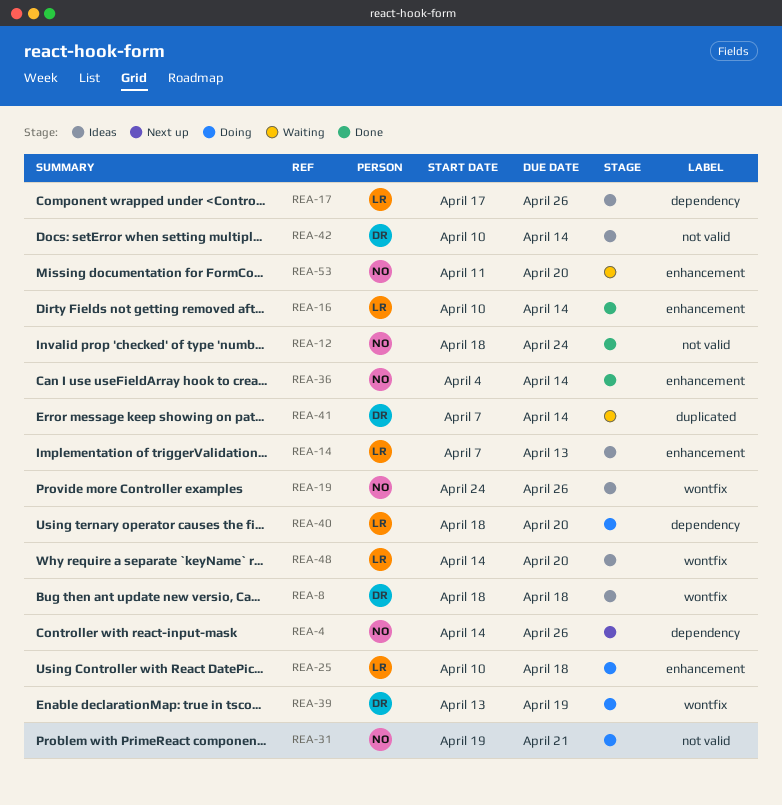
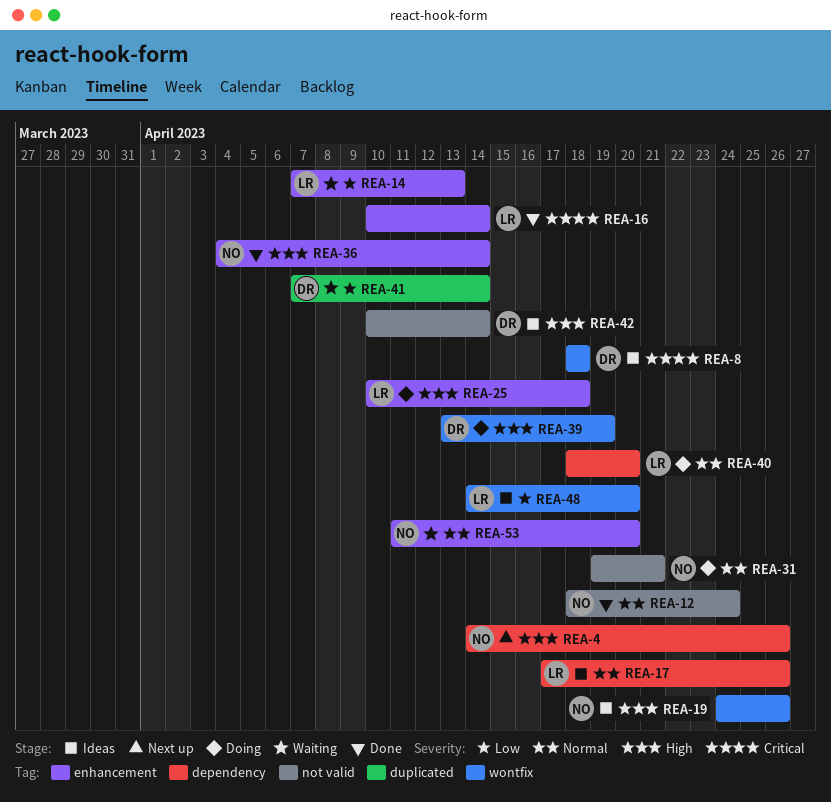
REA-14, status: Ideas -> Waiting

